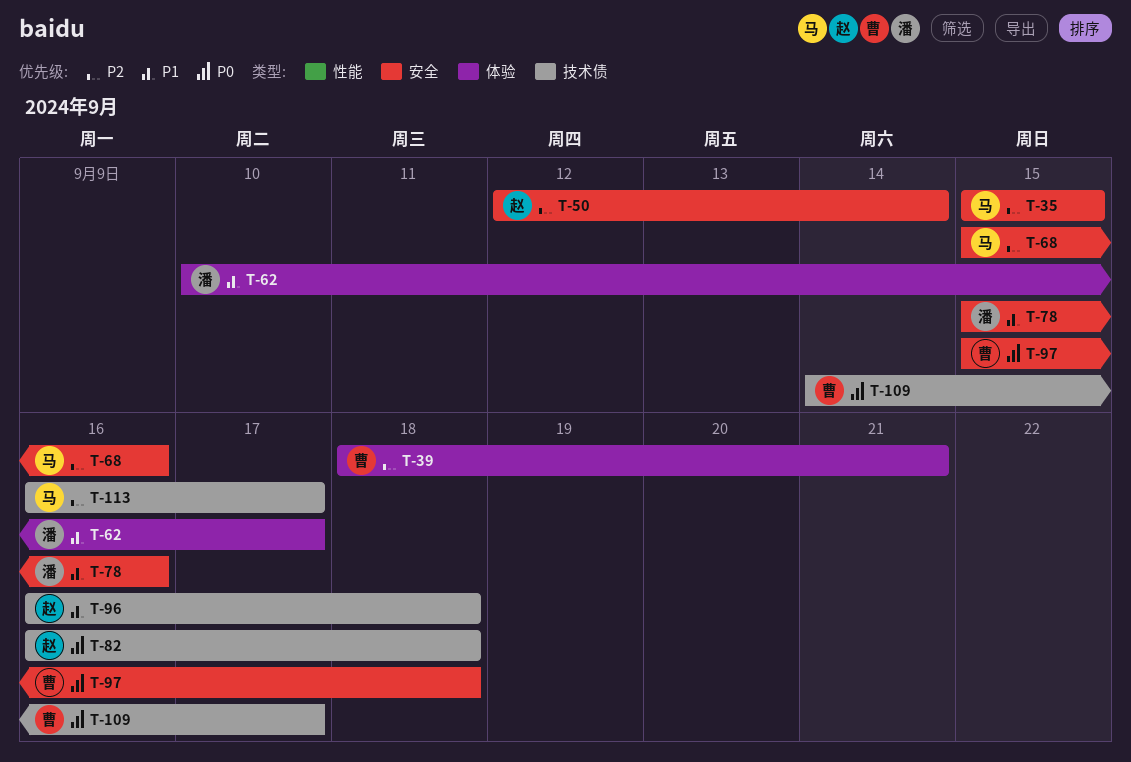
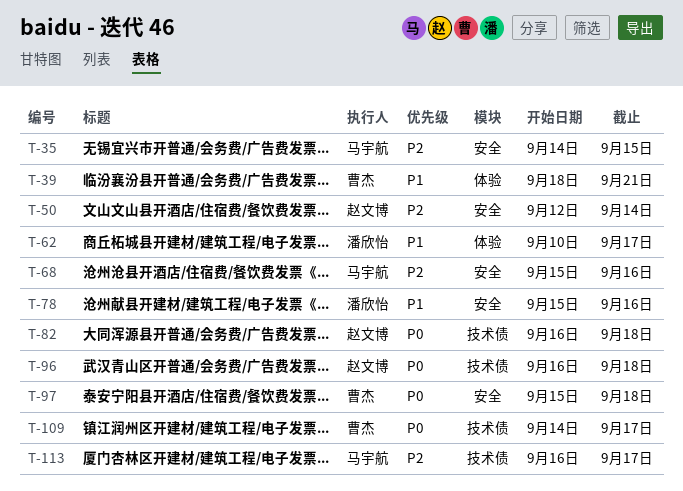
T-35, start: Sep 15 -> Sep 14
T-39, priority: P2 -> P1
T-96, priority: P1 -> P0

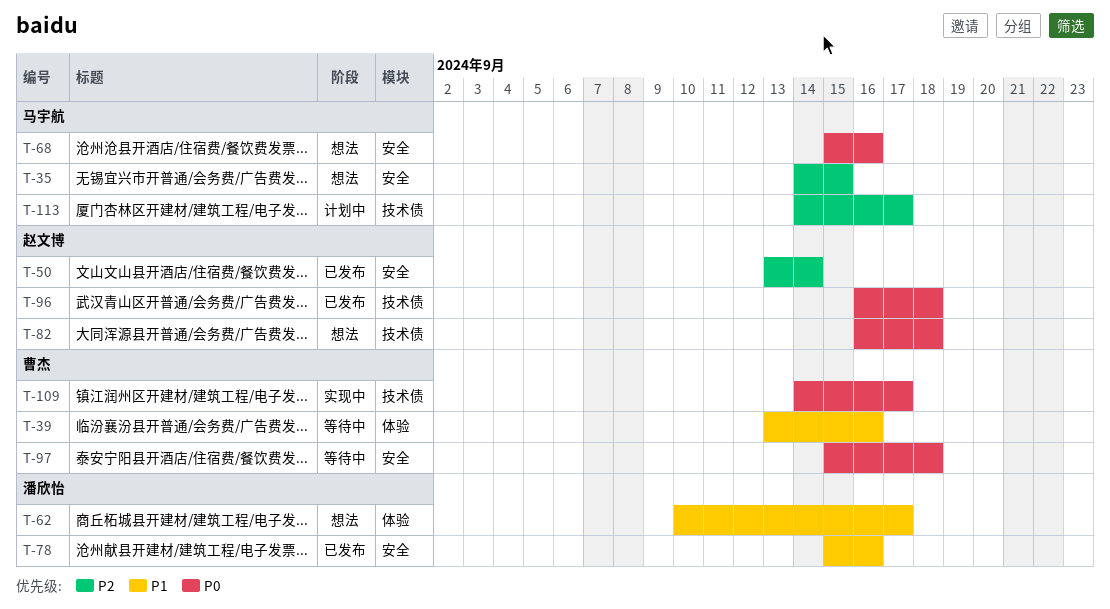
T-39, start: Sep 18 -> Sep 13
T-39, due: Sep 21 -> Sep 16
T-50, start: Sep 12 -> Sep 13
T-68, priority: P2 -> P0
T-113, start: Sep 16 -> Sep 14

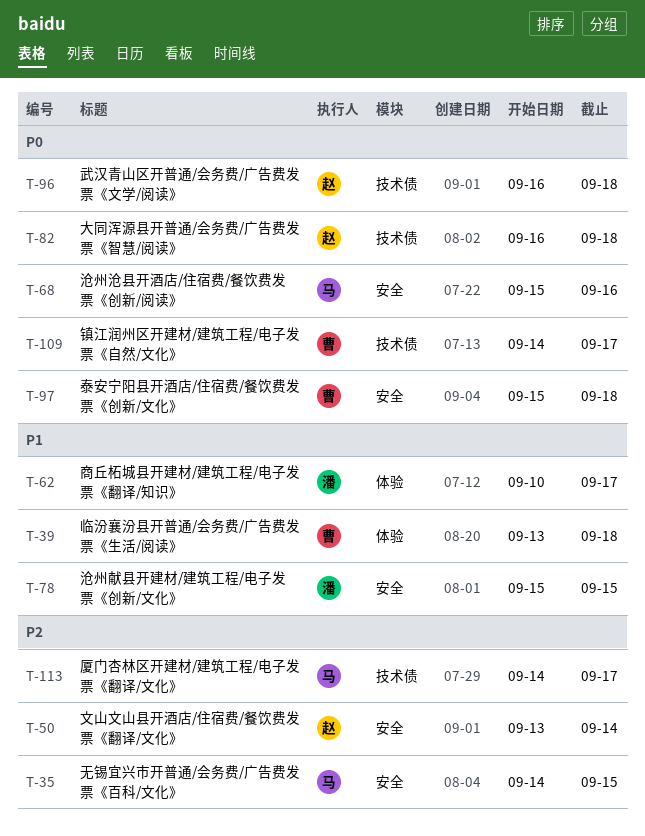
T-39, due: Sep 16 -> Sep 18
T-78, due: Sep 16 -> Sep 15

